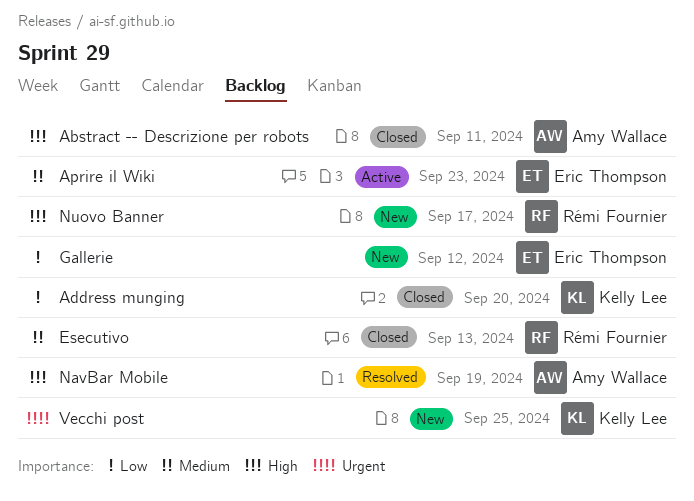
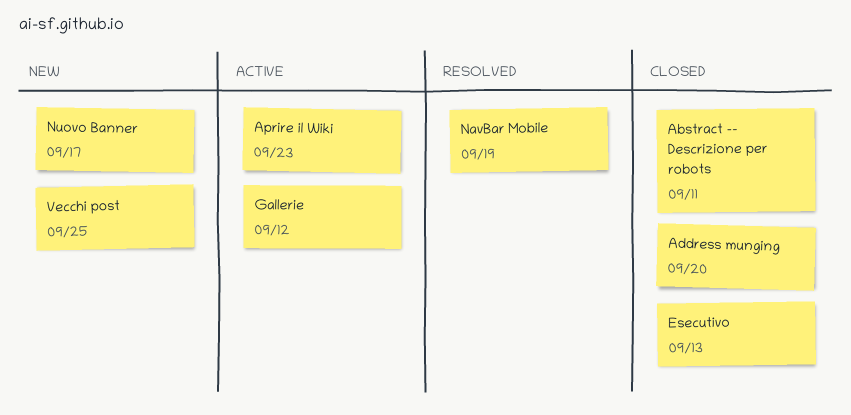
Gallerie, status: New -> Active

